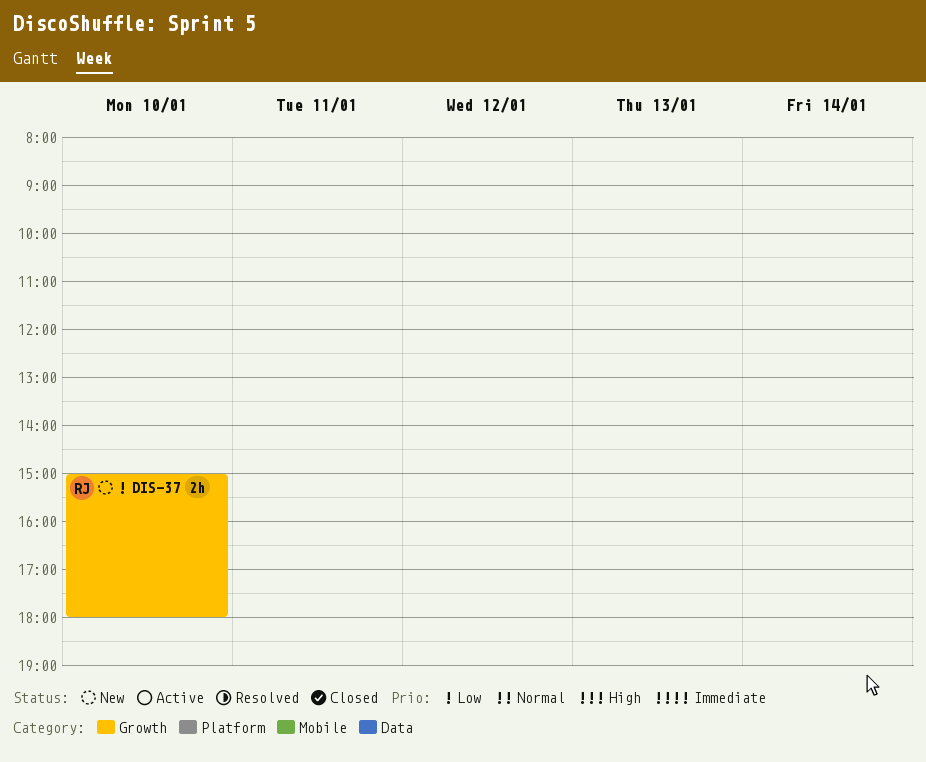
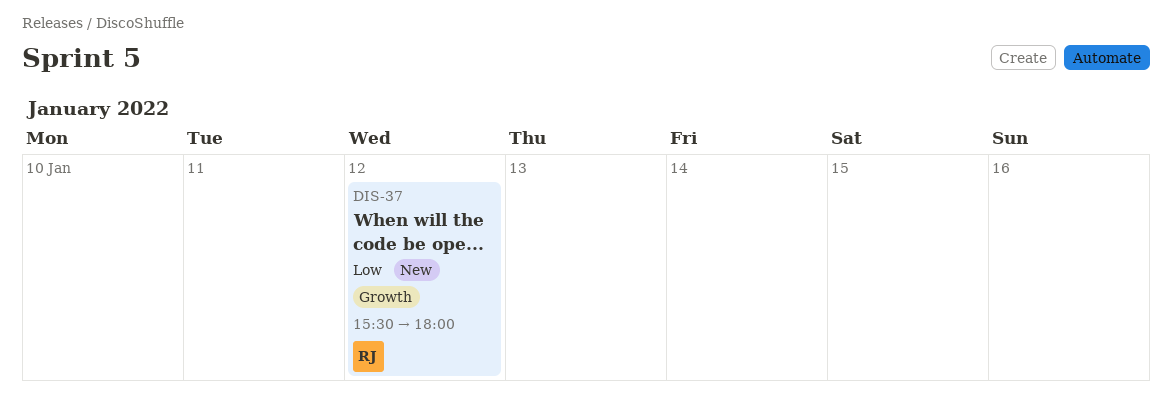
DIS-37, day: Jan 10 -> Jan 12
DIS-37, begins: 15:00 -> 15:30

